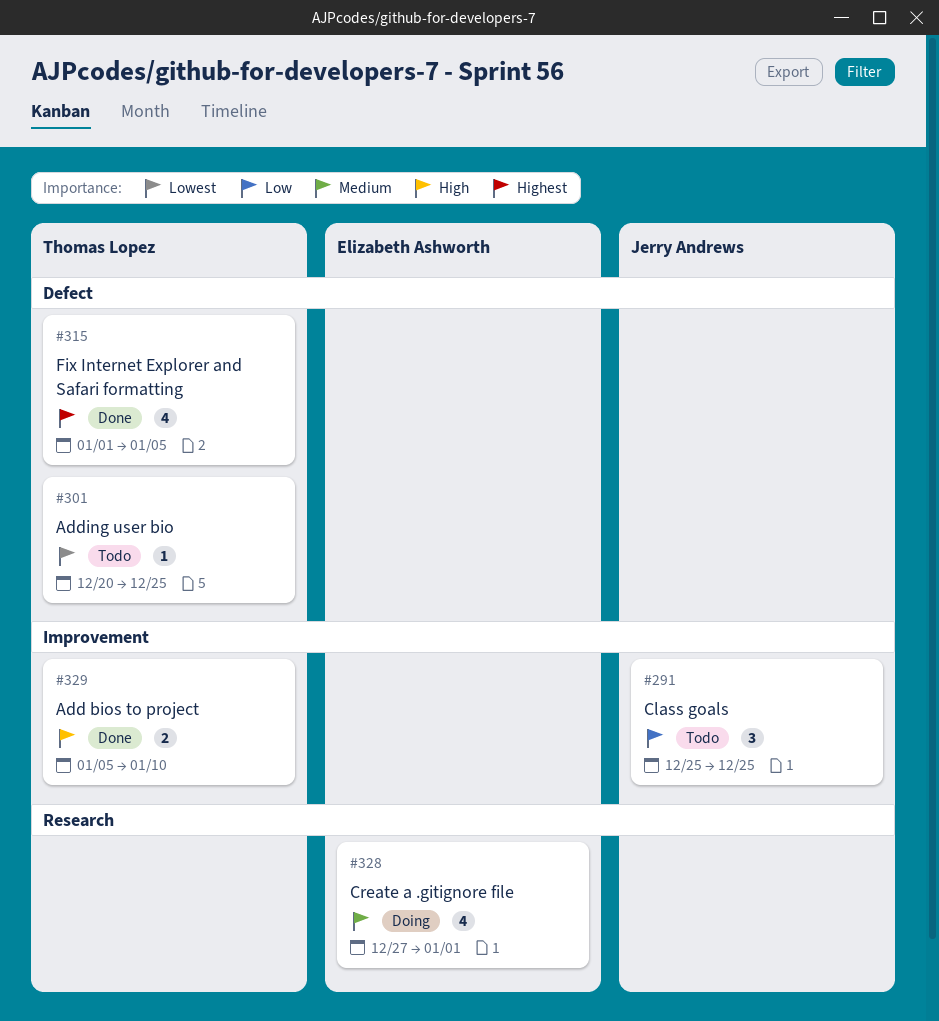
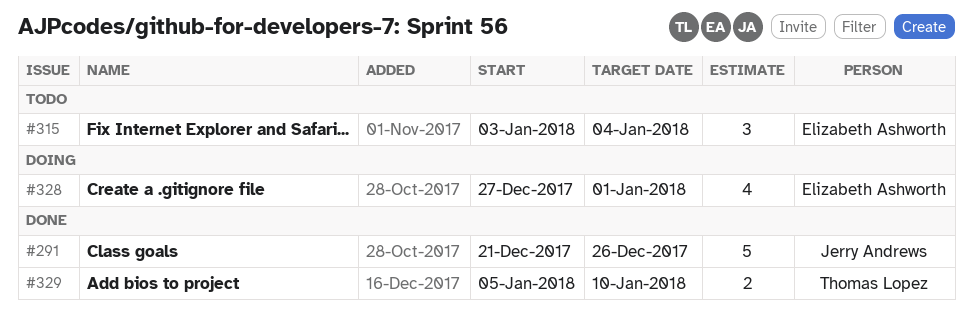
#291, status: Todo -> Done
#291, estimate: 3 -> 5
#291, start: Dec 25 -> Dec 21
#291, due: Dec 25 -> Dec 26
#301: present -> none
#315, status: Done -> Todo
#315, owner: Thomas Lopez -> Elizabeth Ashworth
#315, estimate: 4 -> 3
#315, start: Jan 1 -> Jan 3
#315, due: Jan 5 -> Jan 4

